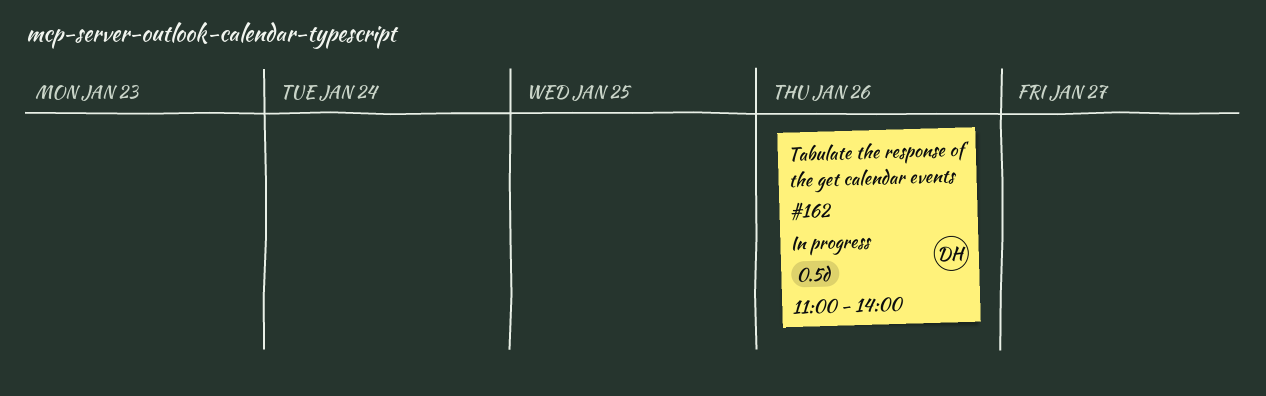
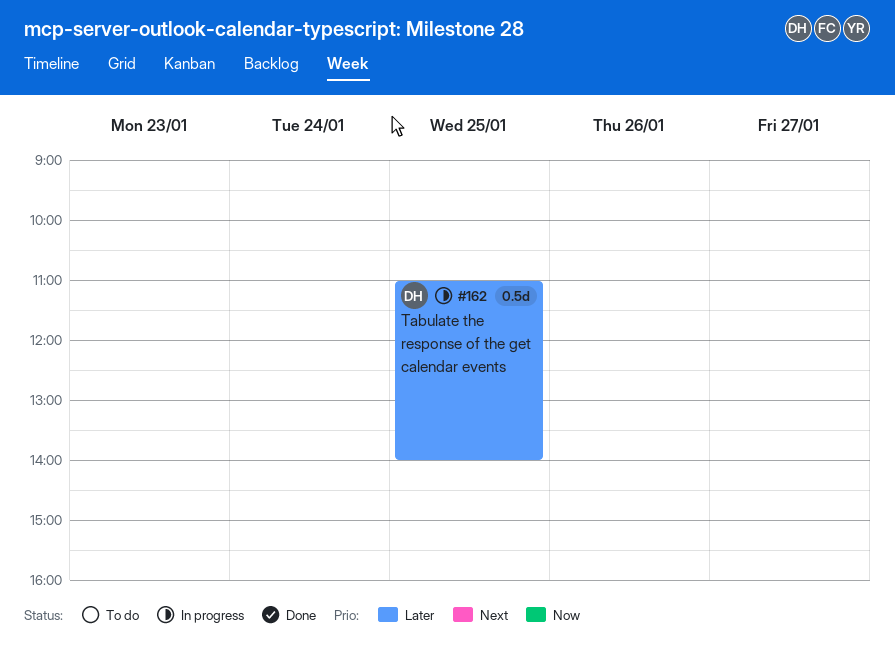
#162, day: Jan 26 -> Jan 25

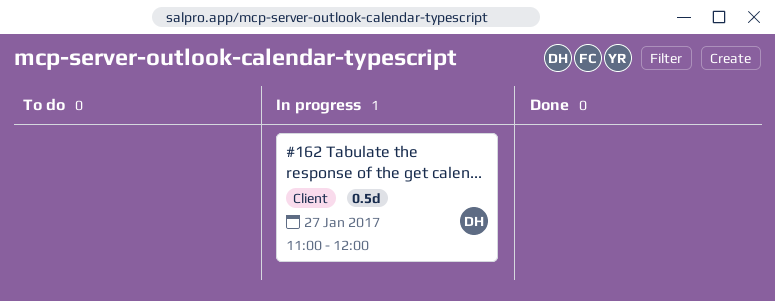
#162, day: Jan 25 -> Jan 27
#162, ends: 14:00 -> 12:00

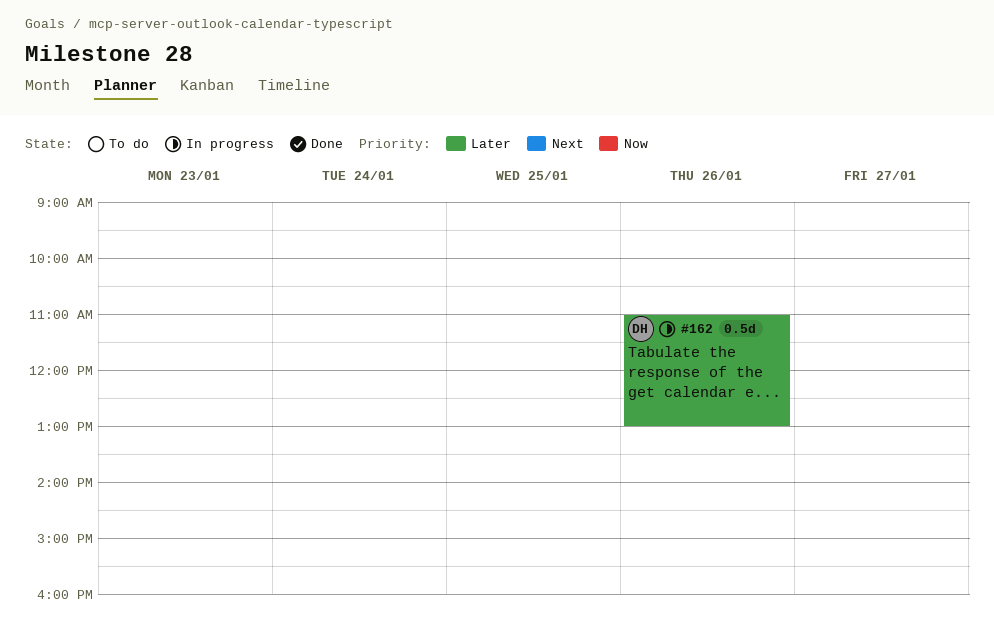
#162, day: Jan 27 -> Jan 26
#162, ends: 12:00 -> 13:00

